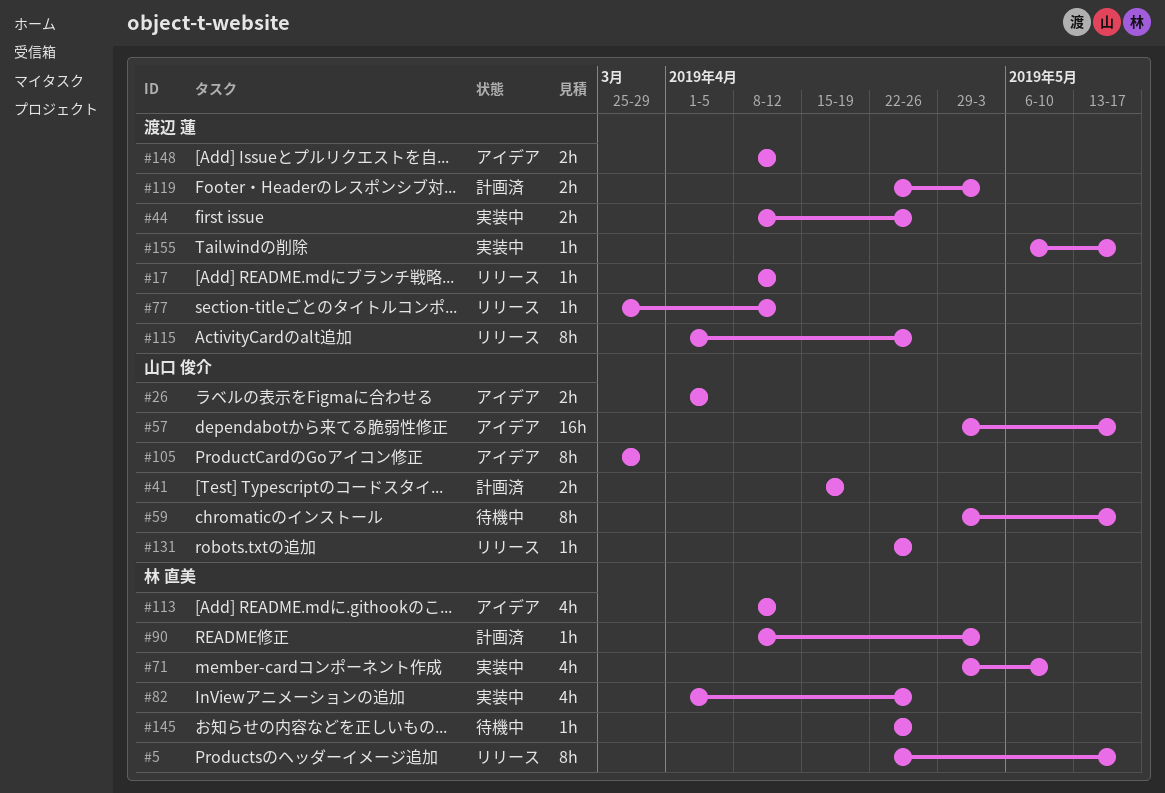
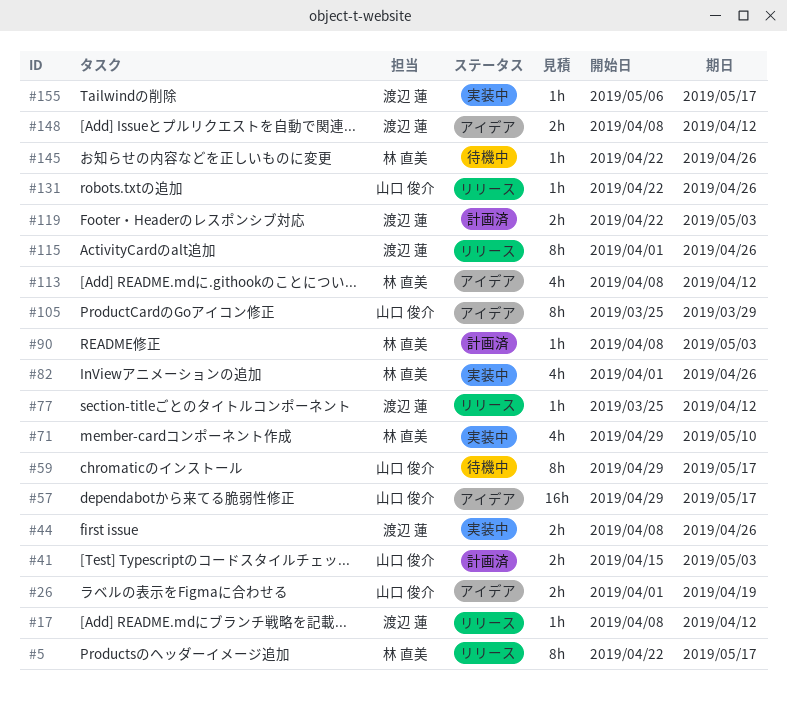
#26, due: Apr 5 -> Apr 19
#41, due: Apr 19 -> May 3

